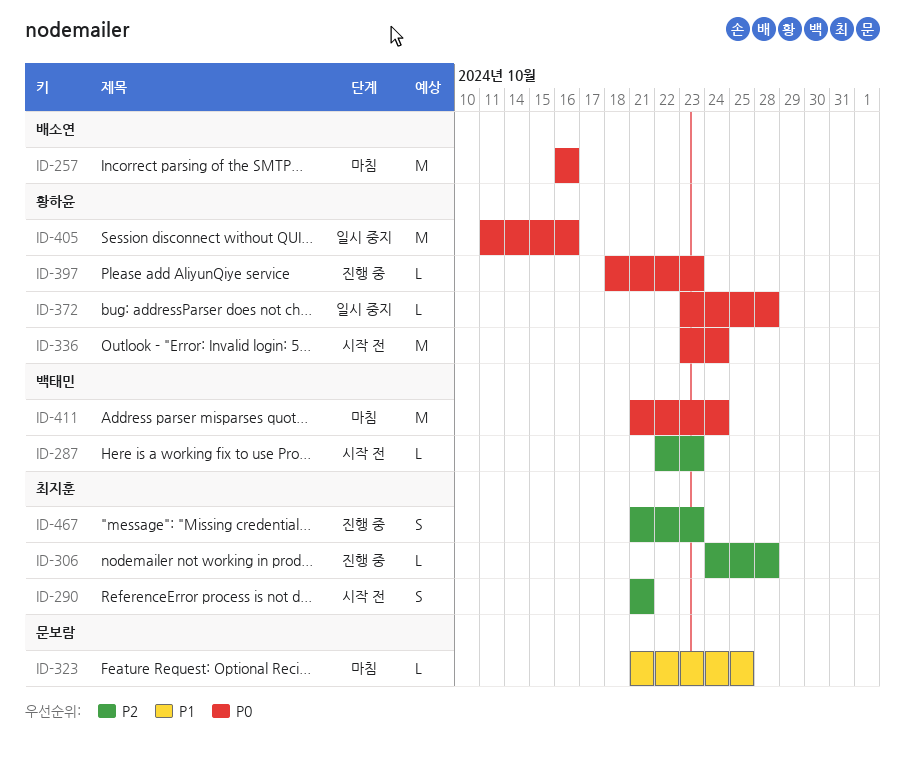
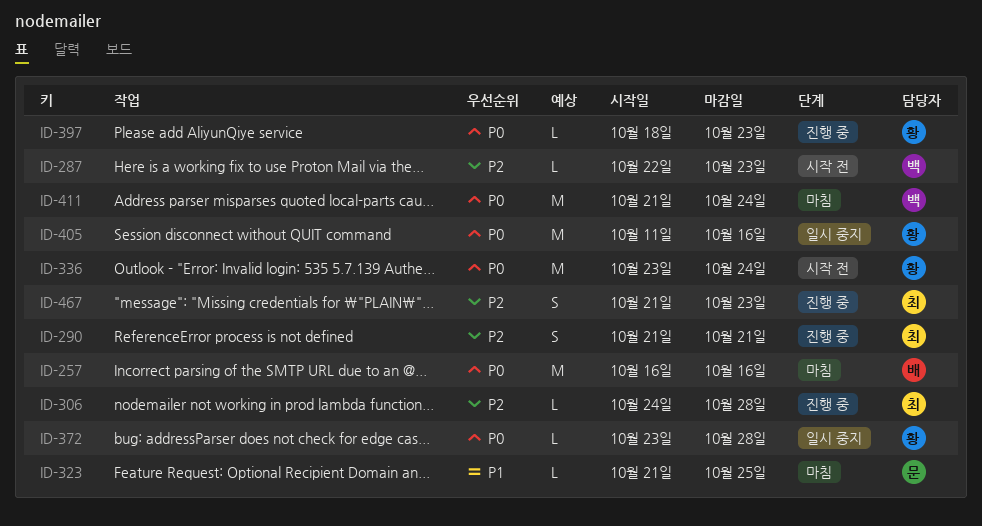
ID-290, status: 시작 전 -> 진행 중

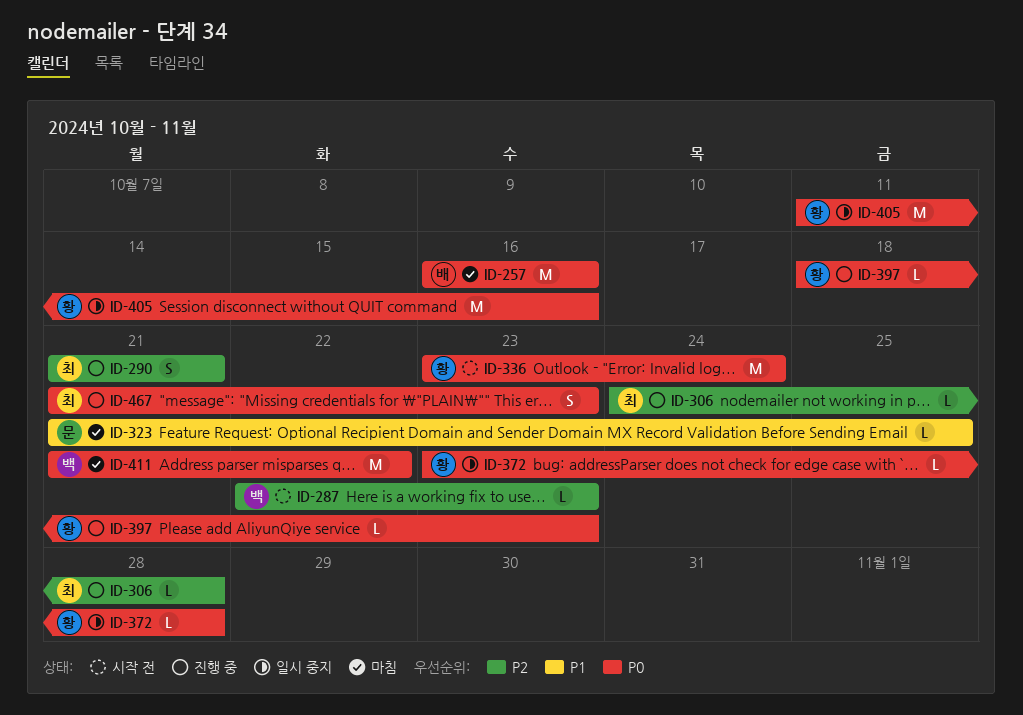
ID-411, due: Oct 24 -> Oct 22
ID-467, priority: P2 -> P0

